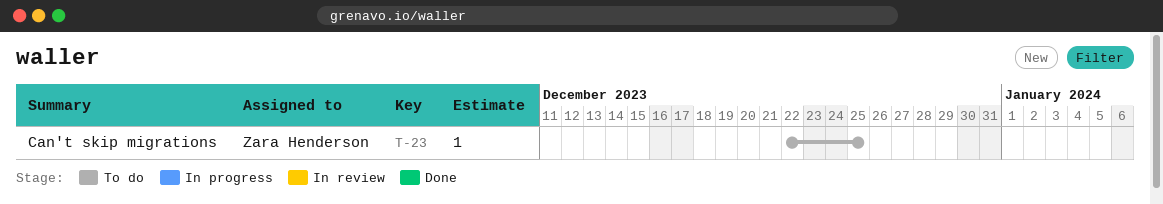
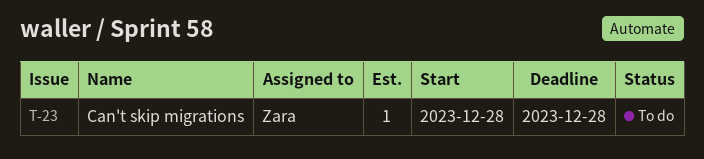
T-23, start: Dec 22 -> Dec 28
T-23, due: Dec 25 -> Dec 28

